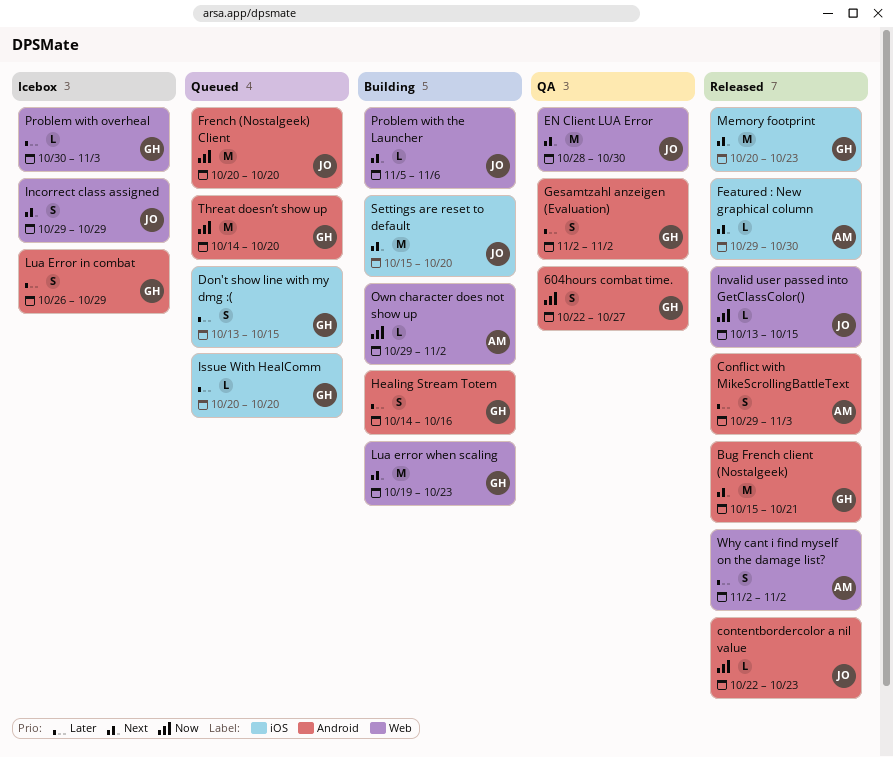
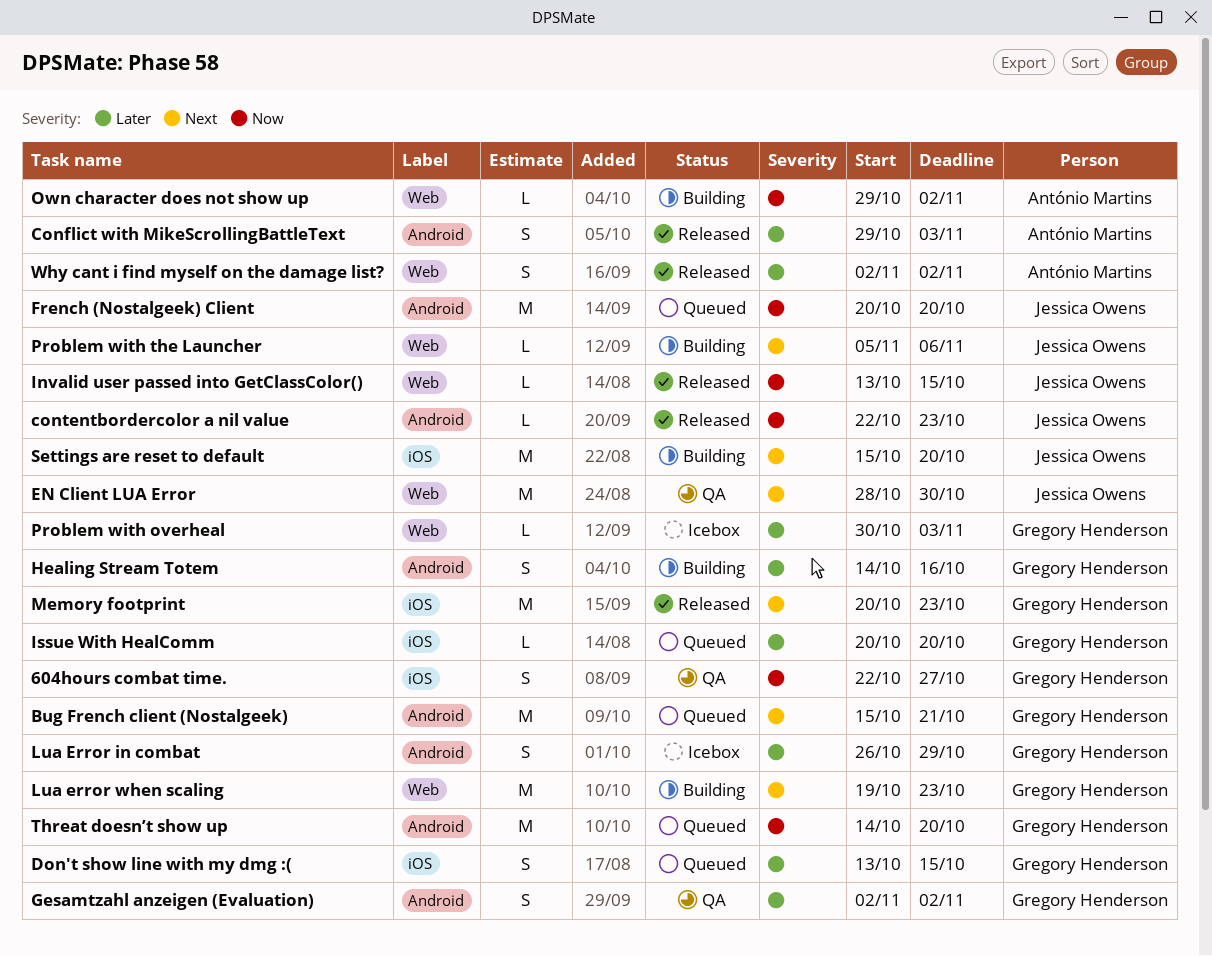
604hours combat time., label: Android -> iOS
Bug French client (Nostalgeek), status: Released -> Queued
Featured : New graphical column: present -> none
Incorrect class assigned: present -> none

